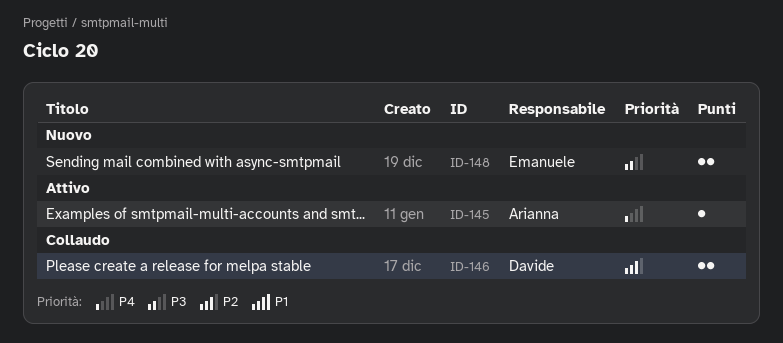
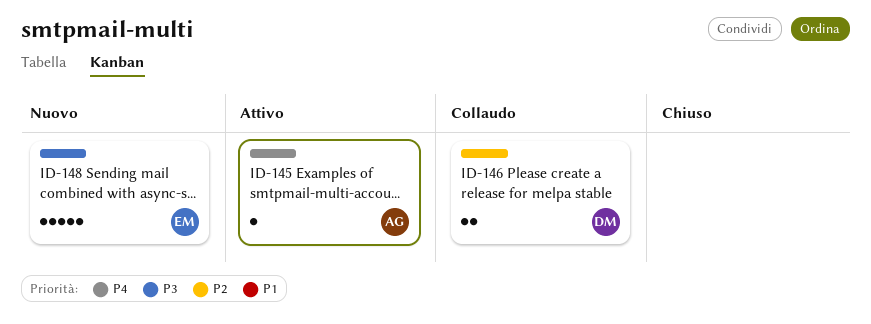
ID-148, estimate: 2 -> 5

